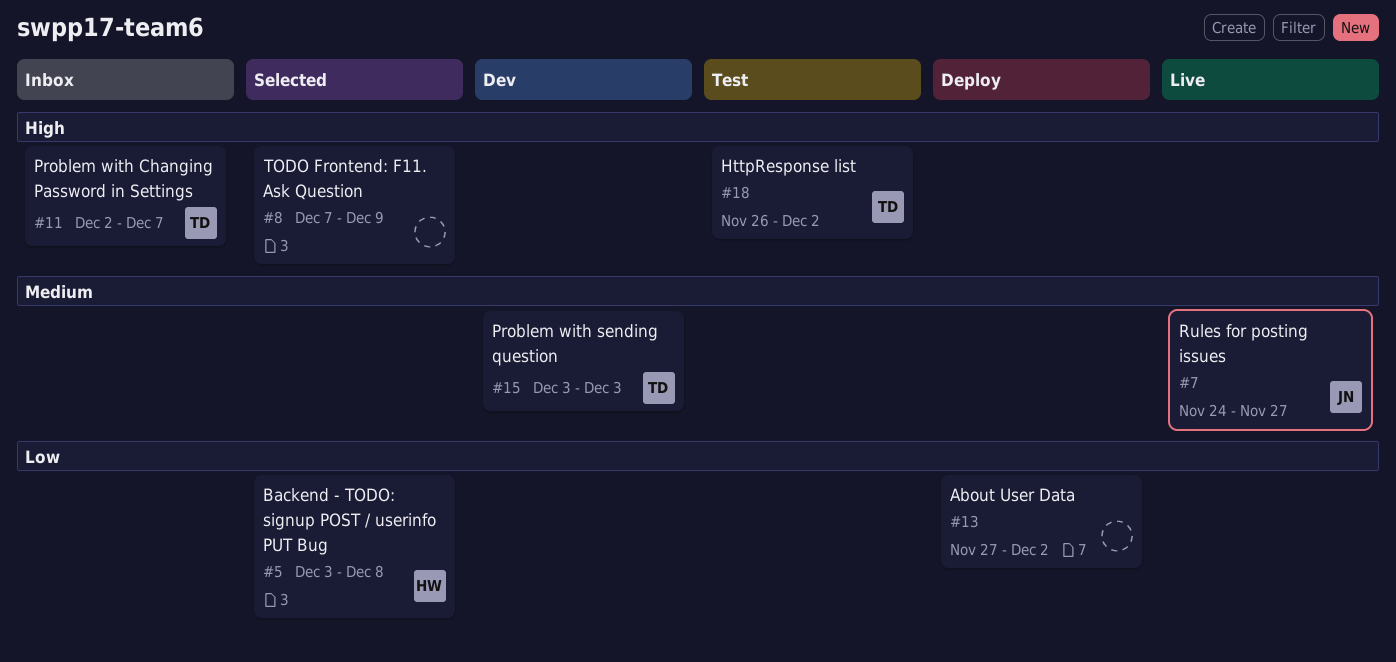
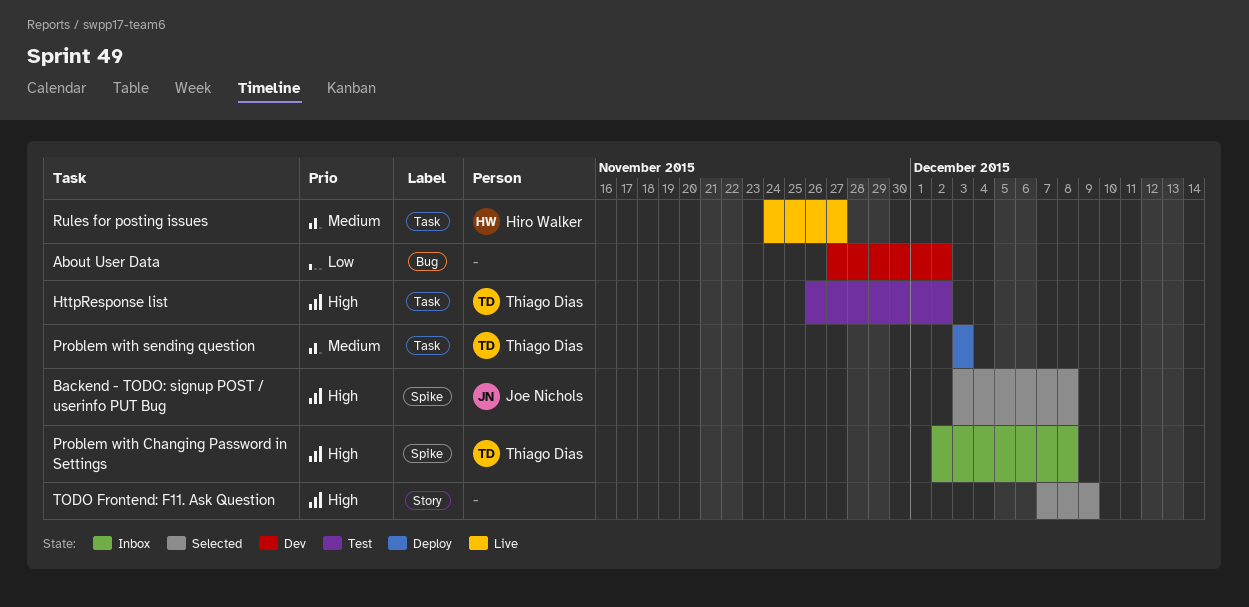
About User Data, status: Deploy -> Dev
Backend - TODO: signup POST / userinfo PUT Bug, owner: Hiro Walker -> Joe Nichols
Backend - TODO: signup POST / userinfo PUT Bug, priority: Low -> High
Problem with Changing Password in Settings, due: Dec 7 -> Dec 8
Problem with sending question, status: Dev -> Deploy
Rules for posting issues, owner: Joe Nichols -> Hiro Walker

